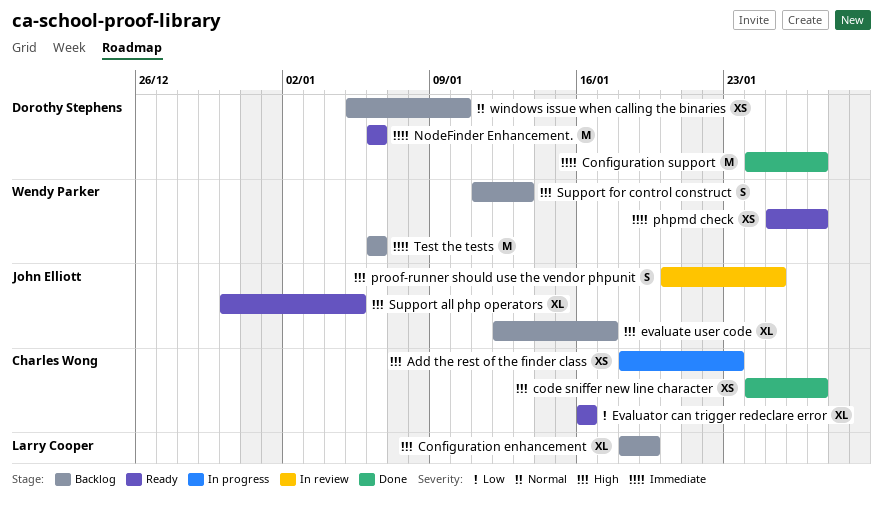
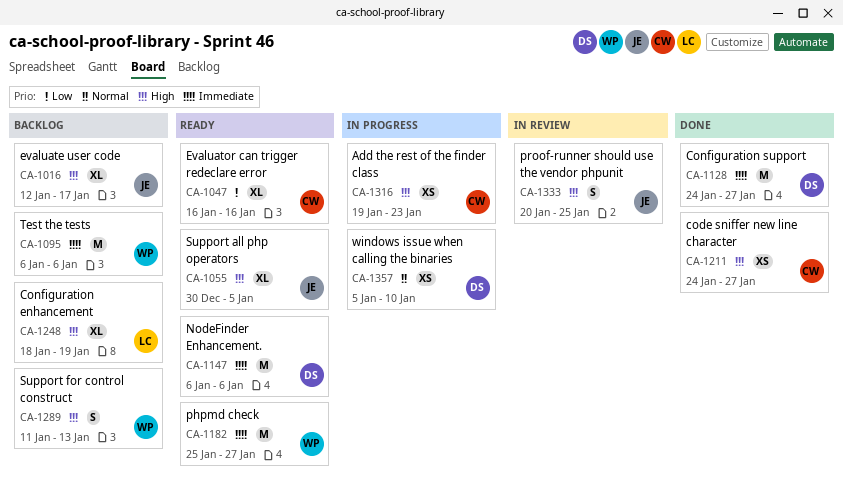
Add the rest of the finder class, start: Jan 18 -> Jan 19
phpmd check, estimate: XS -> M
windows issue when calling the binaries, status: Backlog -> In progress

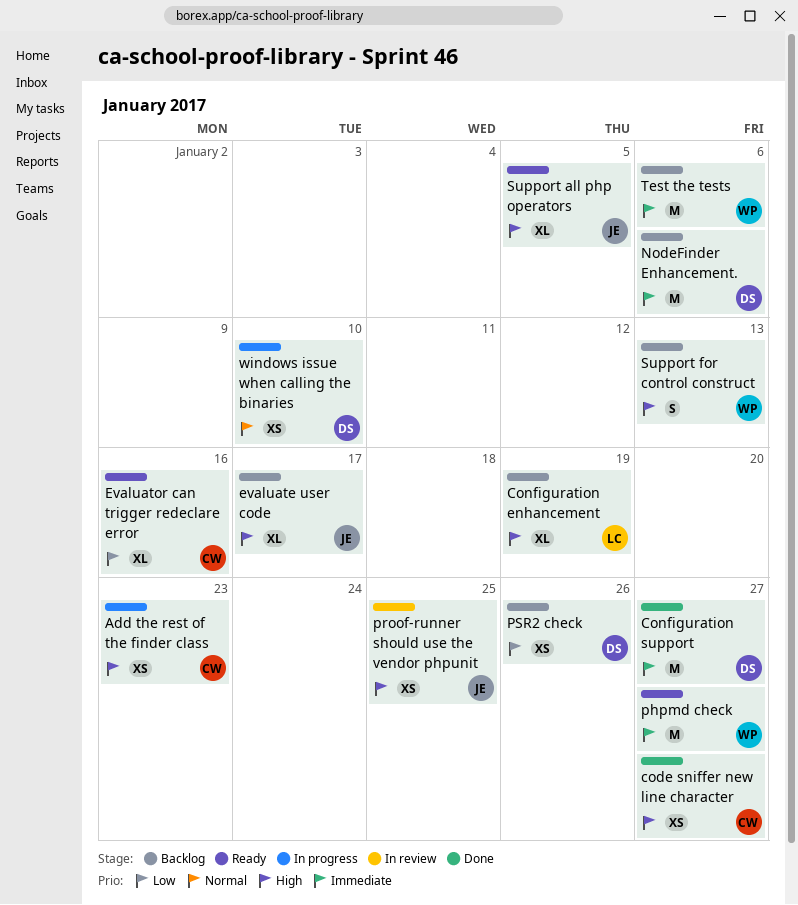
NodeFinder Enhancement., status: Ready -> Backlog
proof-runner should use the vendor phpunit, estimate: S -> XS
PSR2 check: none -> present

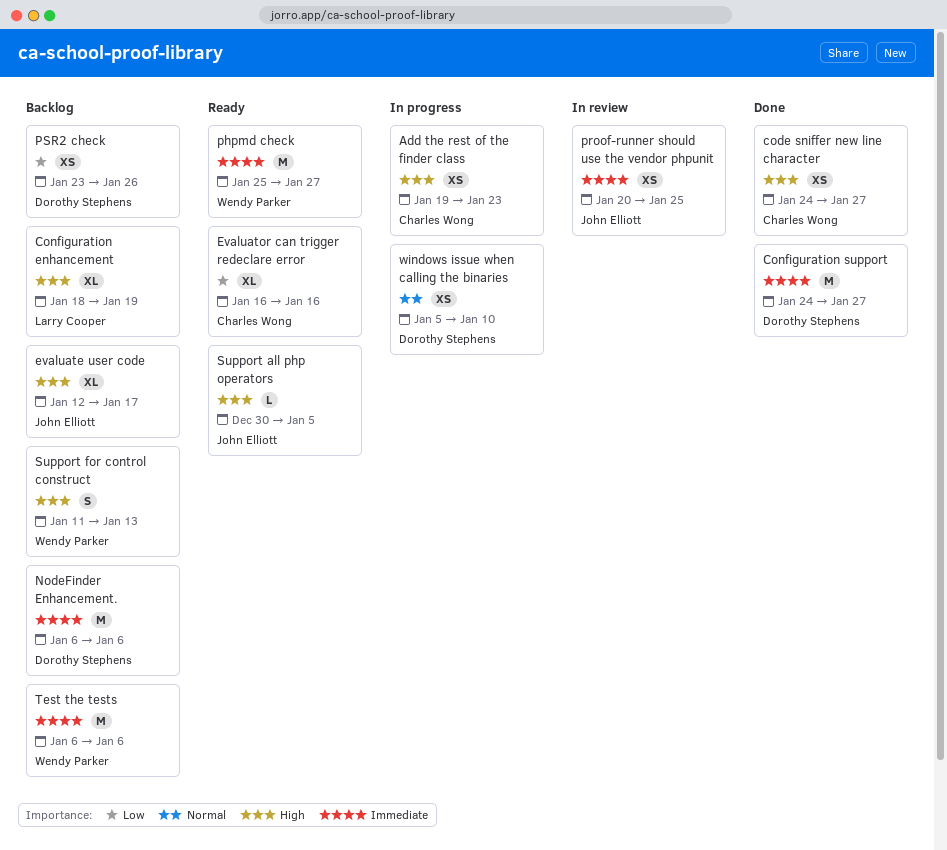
proof-runner should use the vendor phpunit, priority: High -> Immediate
Support all php operators, estimate: XL -> L

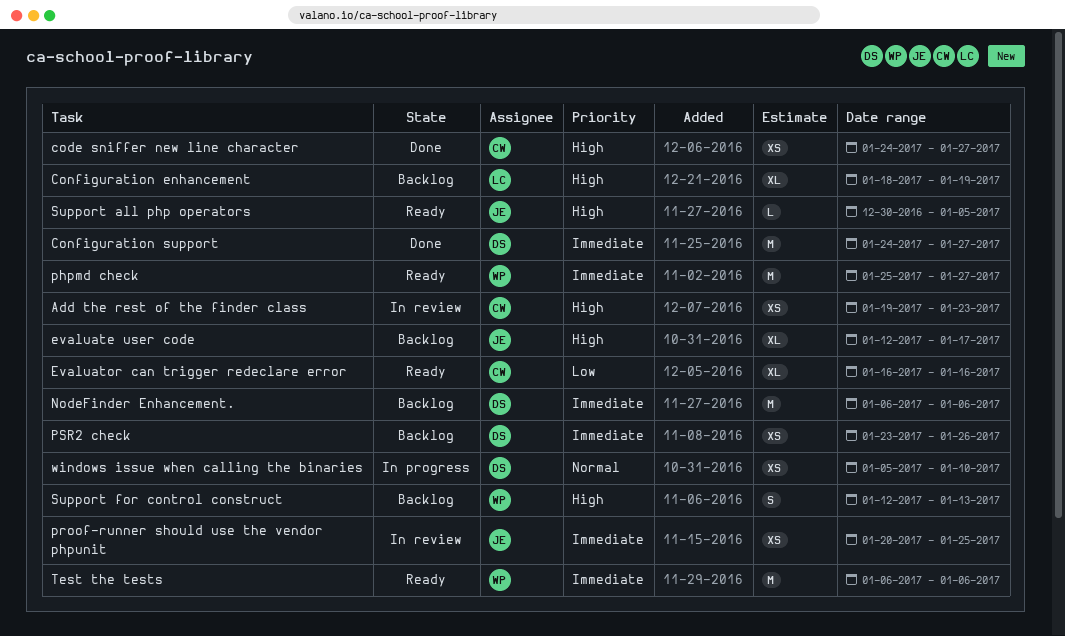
Add the rest of the finder class, status: In progress -> In review
PSR2 check, priority: Low -> Immediate
Support for control construct, start: Jan 11 -> Jan 12
Test the tests, status: Backlog -> Ready

